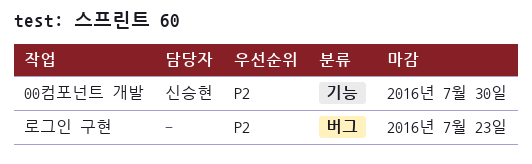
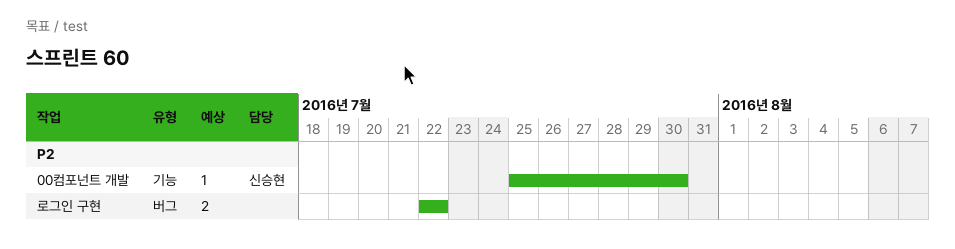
로그인 구현, due: Jul 23 -> Jul 22

